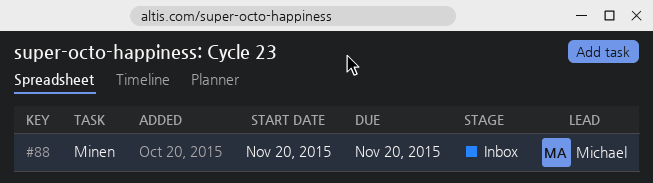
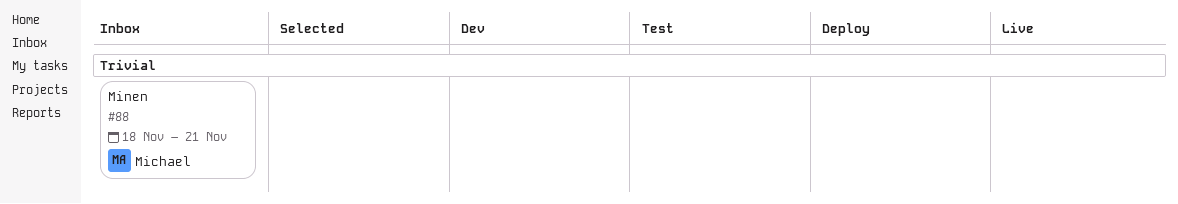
#88, start: Nov 20 -> Nov 18
#88, due: Nov 20 -> Nov 21

